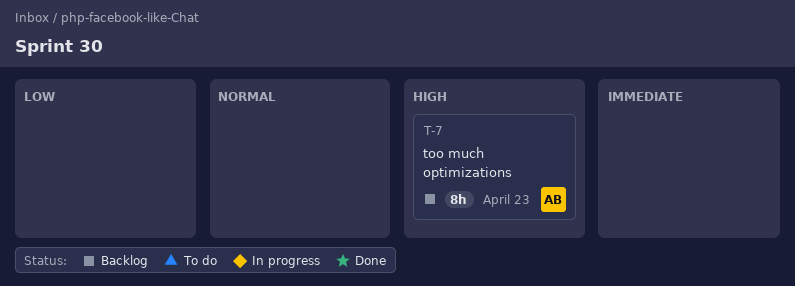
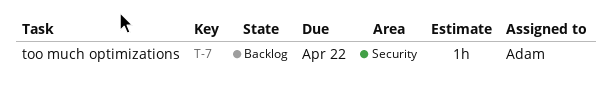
T-7, estimate: 8h -> 1h
T-7, due: Apr 23 -> Apr 22

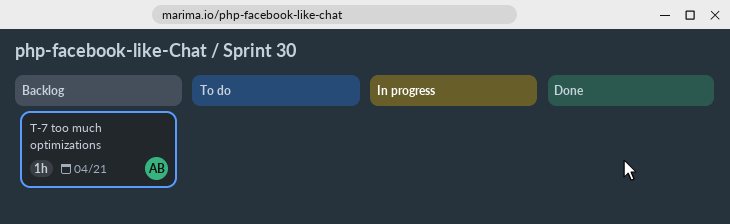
T-7, due: Apr 22 -> Apr 21

